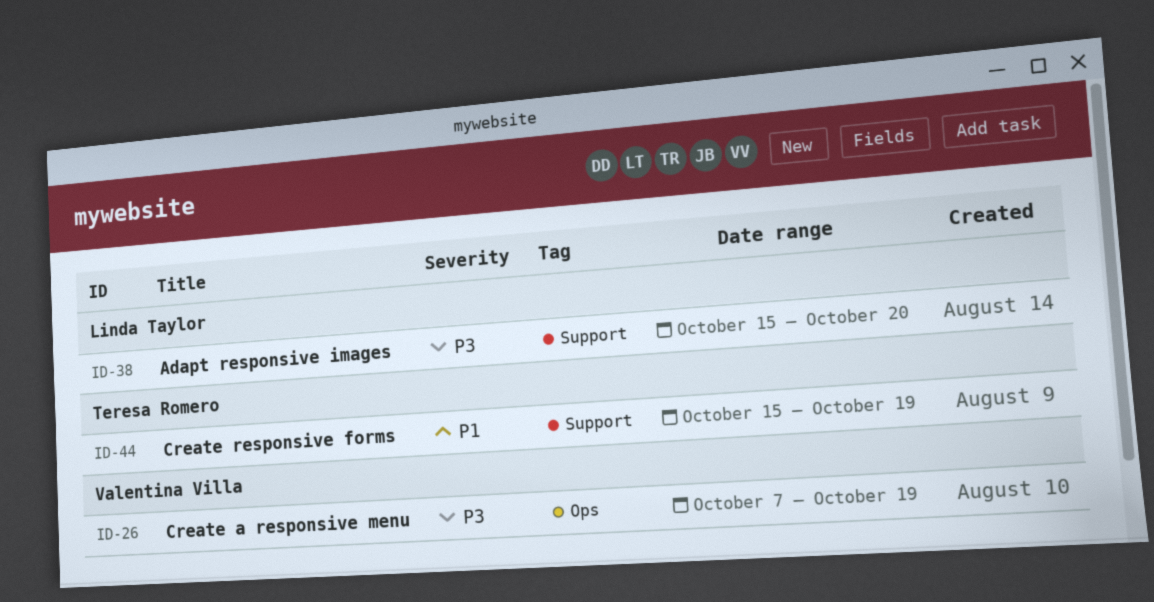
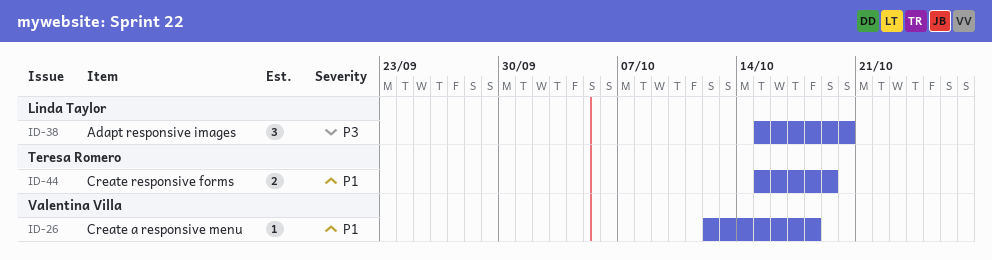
ID-26, priority: P3 -> P1
ID-26, start: Oct 7 -> Oct 12
ID-26, due: Oct 19 -> Oct 18

